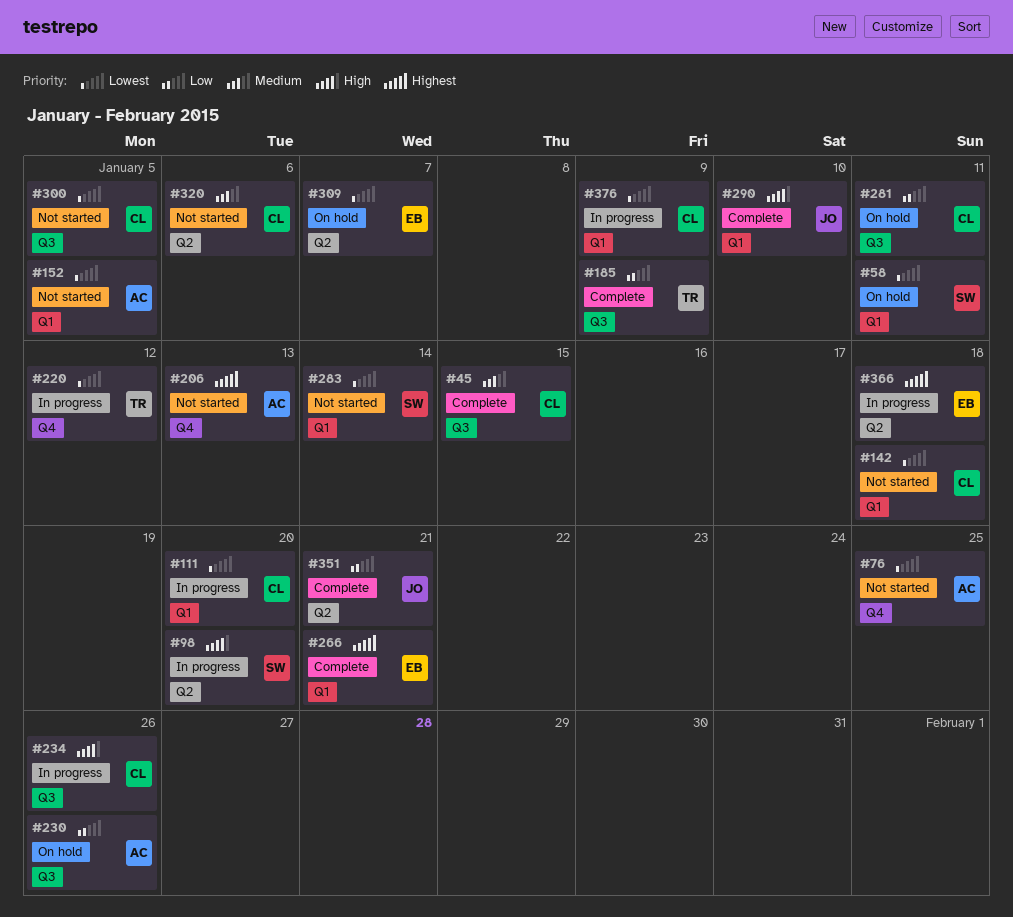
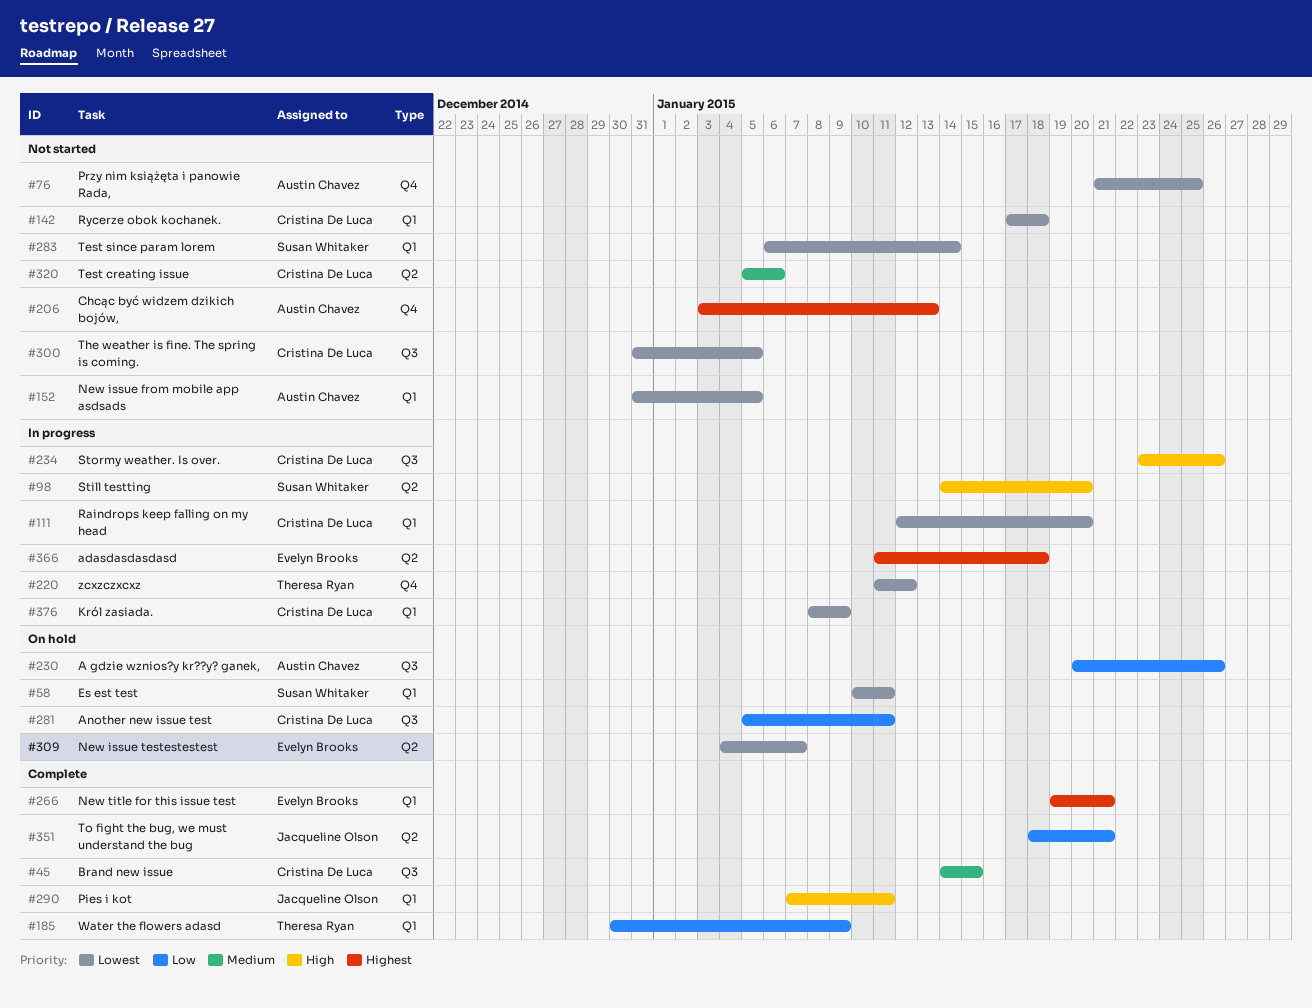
#185, label: Q3 -> Q1
#290, due: Jan 10 -> Jan 11

